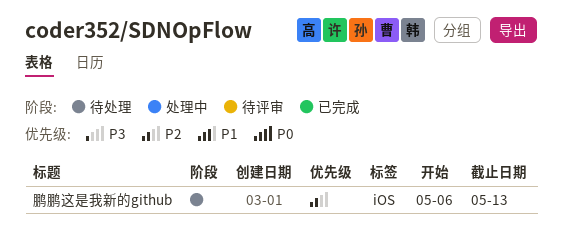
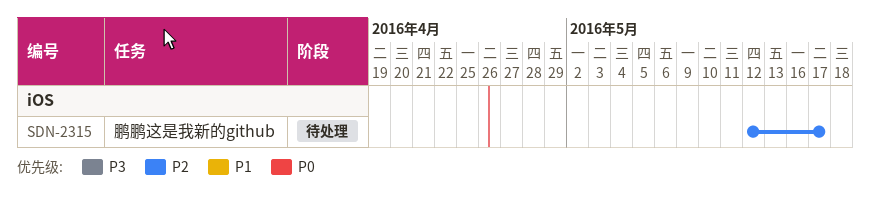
鹏鹏这是我新的github, start: May 6 -> May 12
鹏鹏这是我新的github, due: May 13 -> May 17

